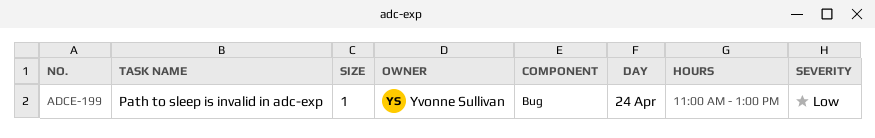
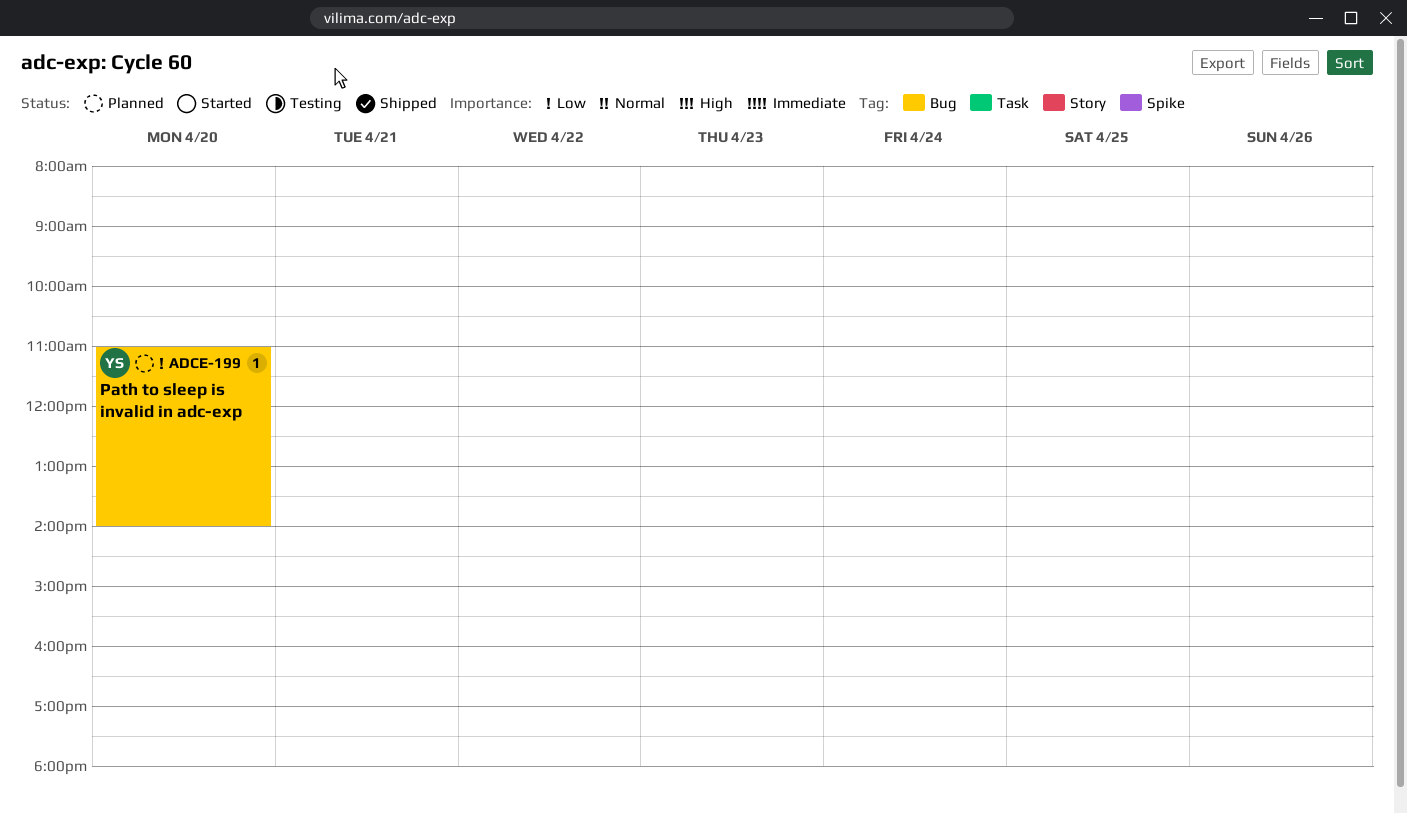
ADCE-199, day: Apr 24 -> Apr 20
ADCE-199, ends: 13:00 -> 14:00

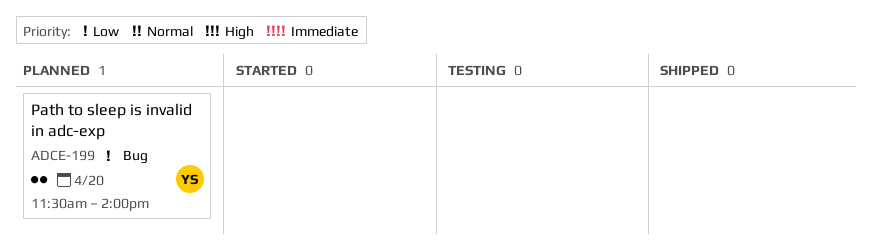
ADCE-199, estimate: 1 -> 2
ADCE-199, begins: 11:00 -> 11:30

